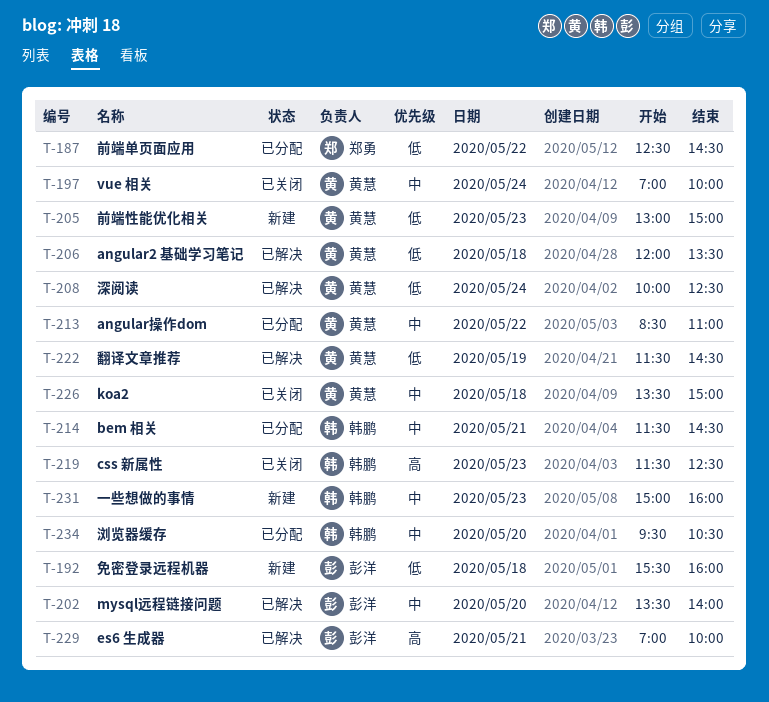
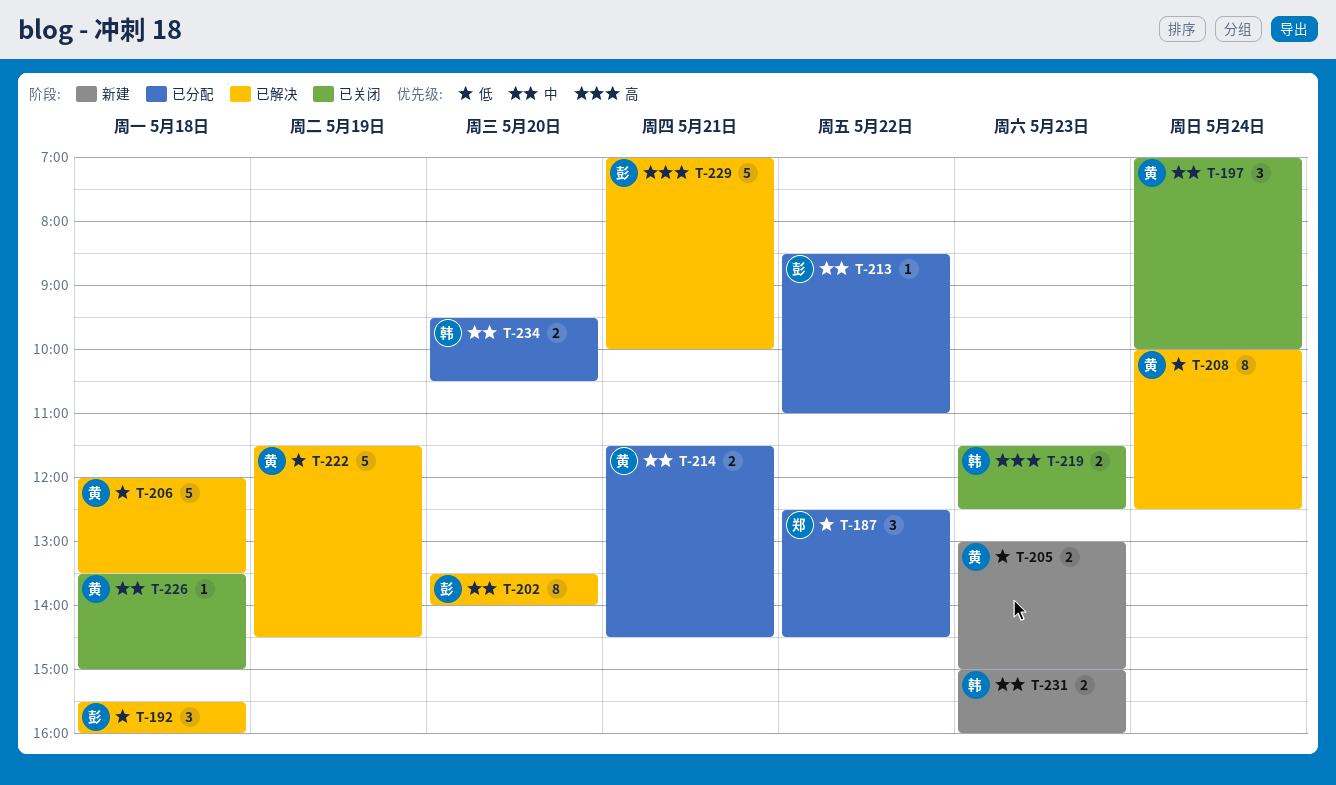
T-192, status: 新建 -> 已解决
T-213, owner: 黄慧 -> 彭洋
T-214, owner: 韩鹏 -> 黄慧

